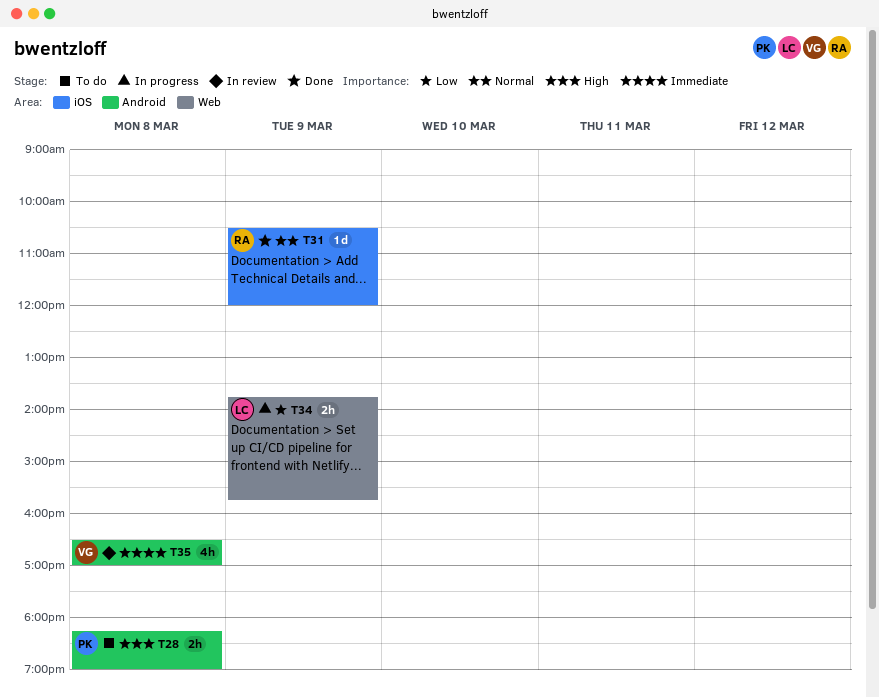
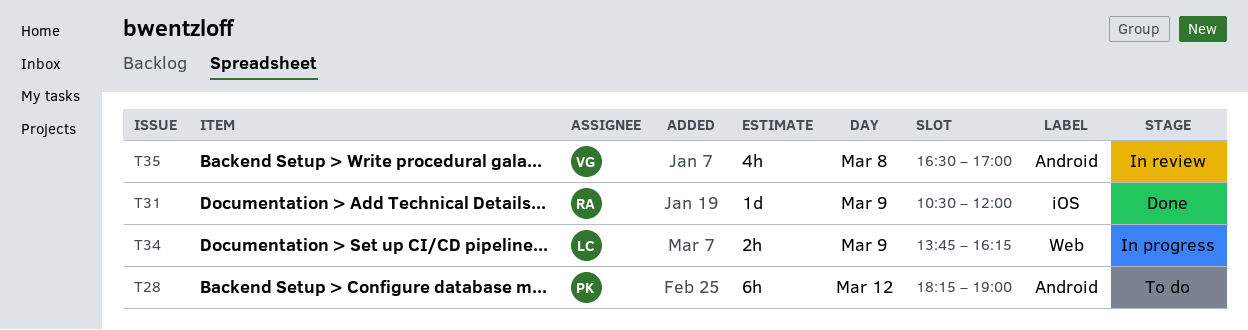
T28, estimate: 2h -> 6h
T28, day: Mar 8 -> Mar 12
T34, ends: 15:45 -> 16:15

